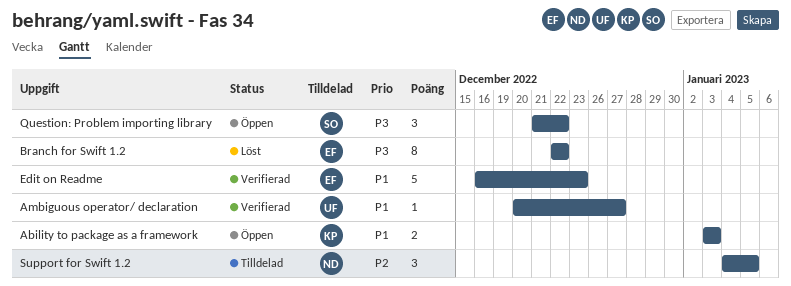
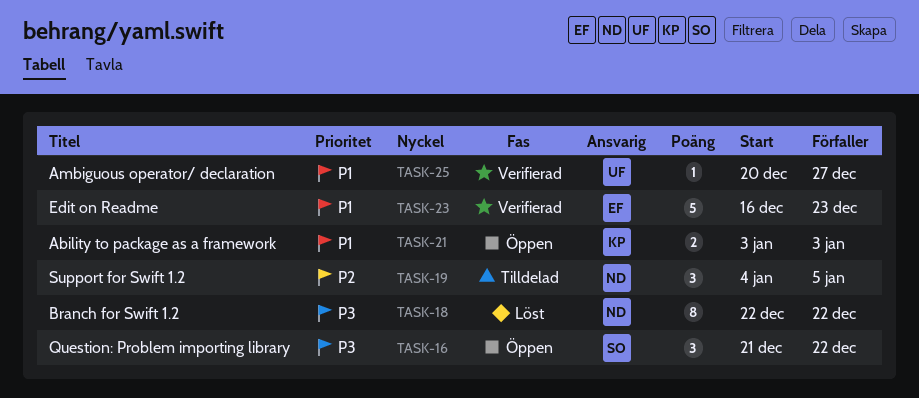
Branch for Swift 1.2, owner: EF -> ND

